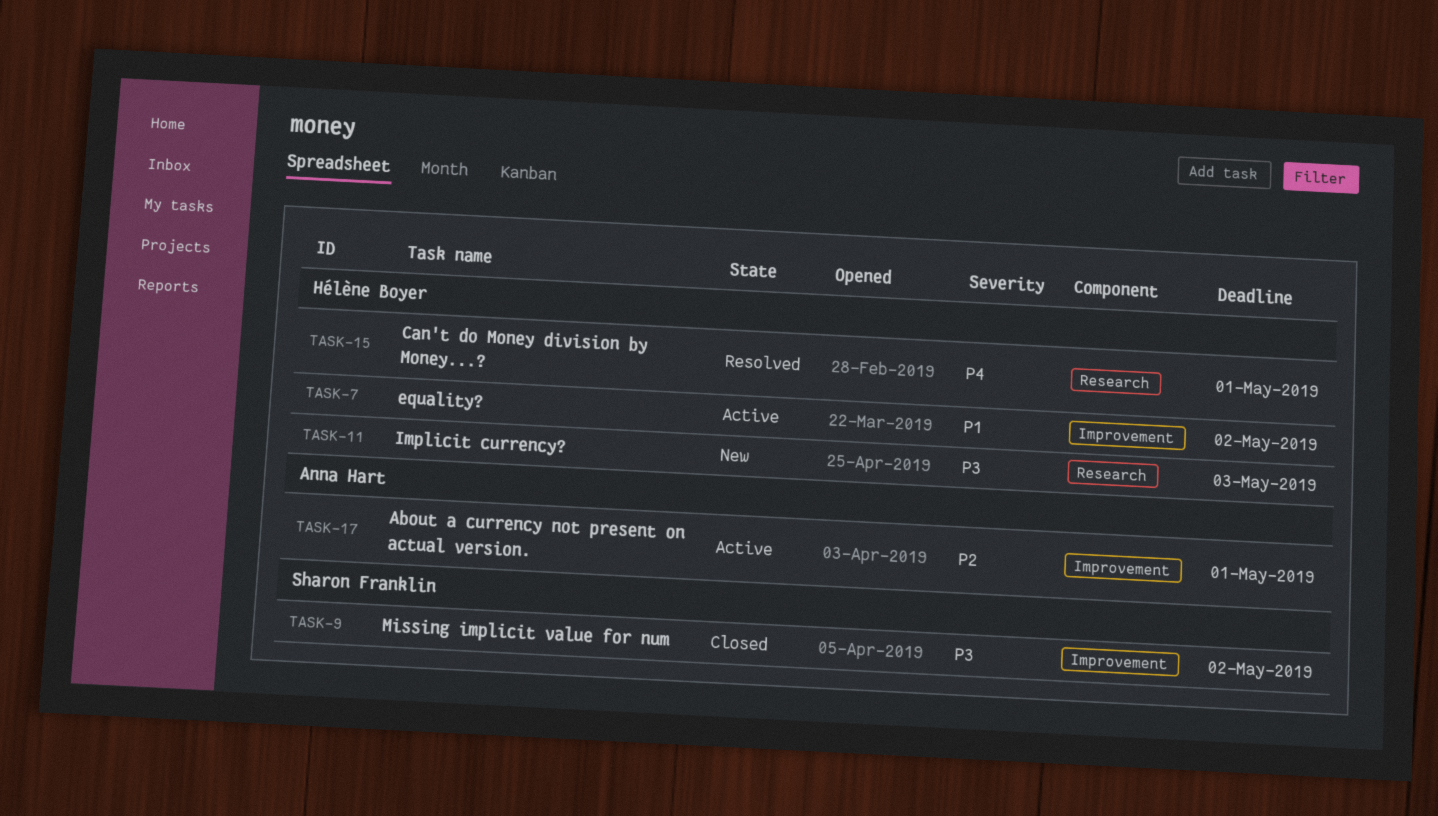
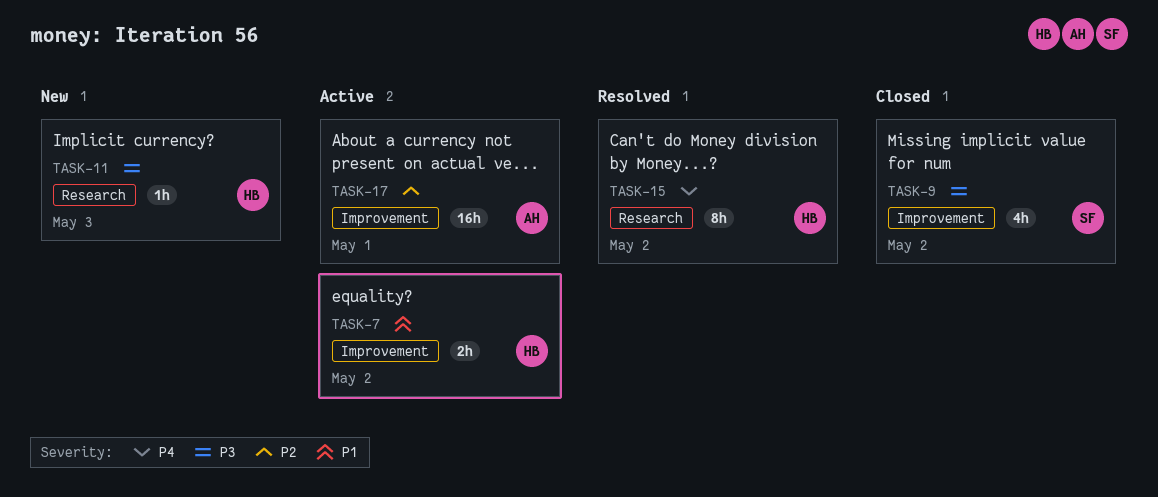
TASK-15, due: May 1 -> May 2

